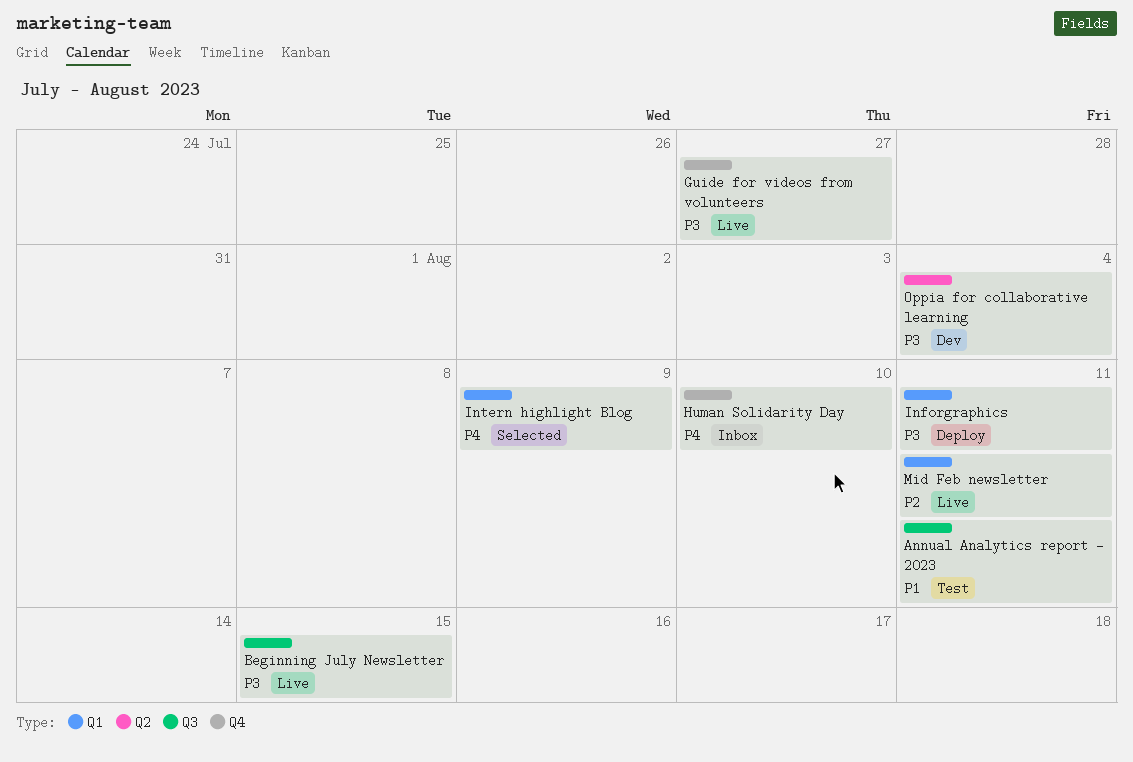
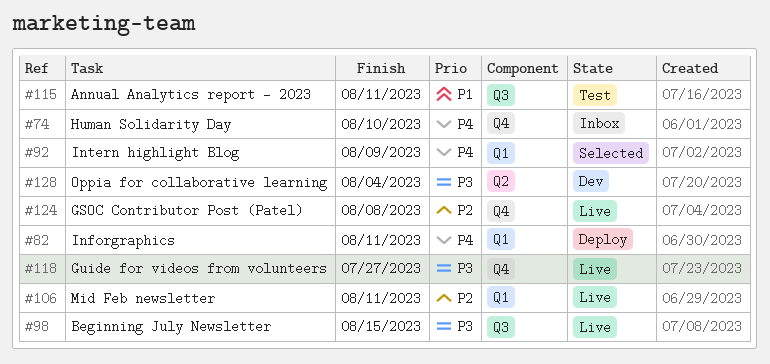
GSOC Contributor Post (Patel): none -> present
Inforgraphics, priority: P3 -> P4

